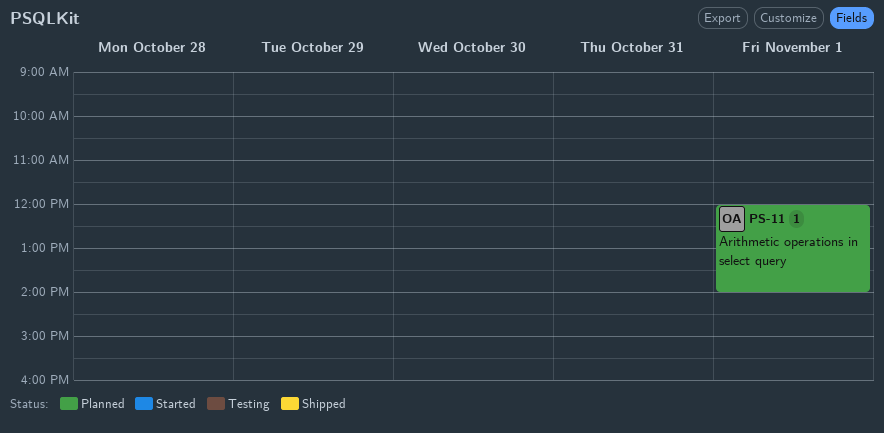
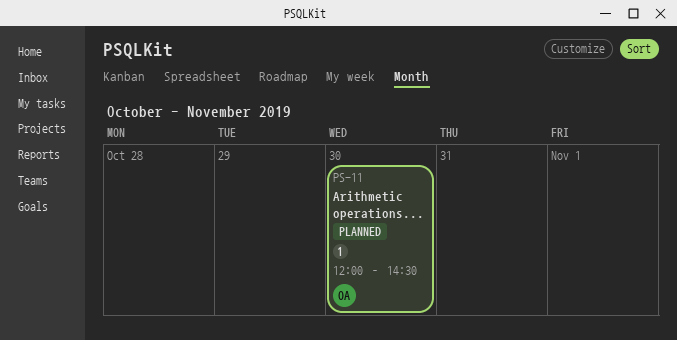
PS-11, day: Nov 1 -> Oct 30
PS-11, ends: 14:00 -> 14:30

